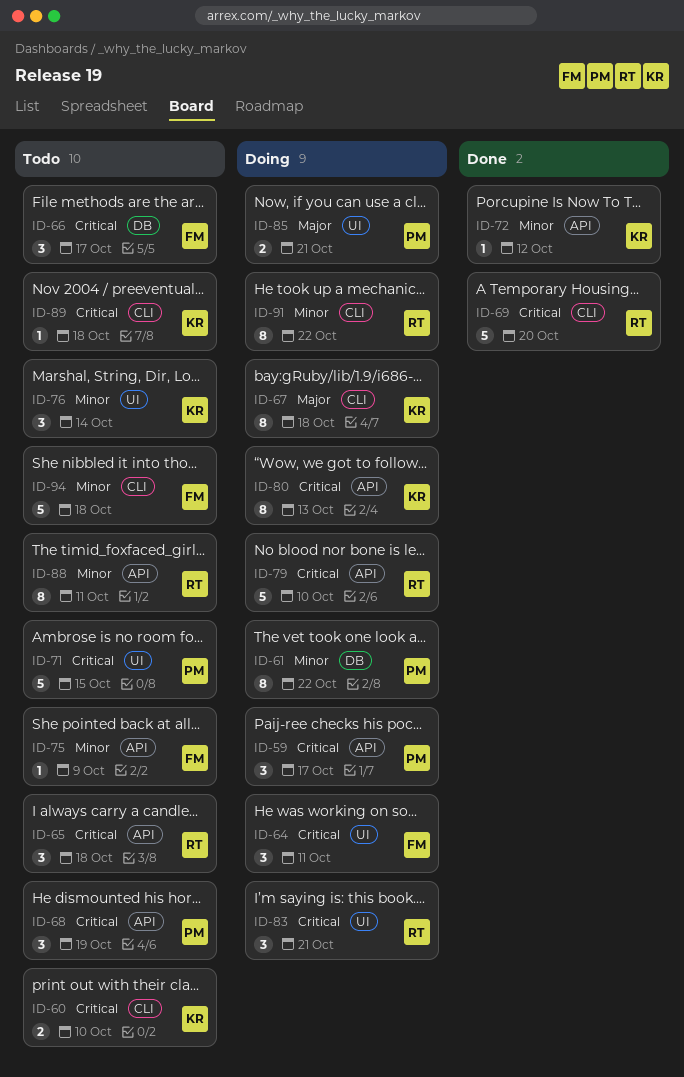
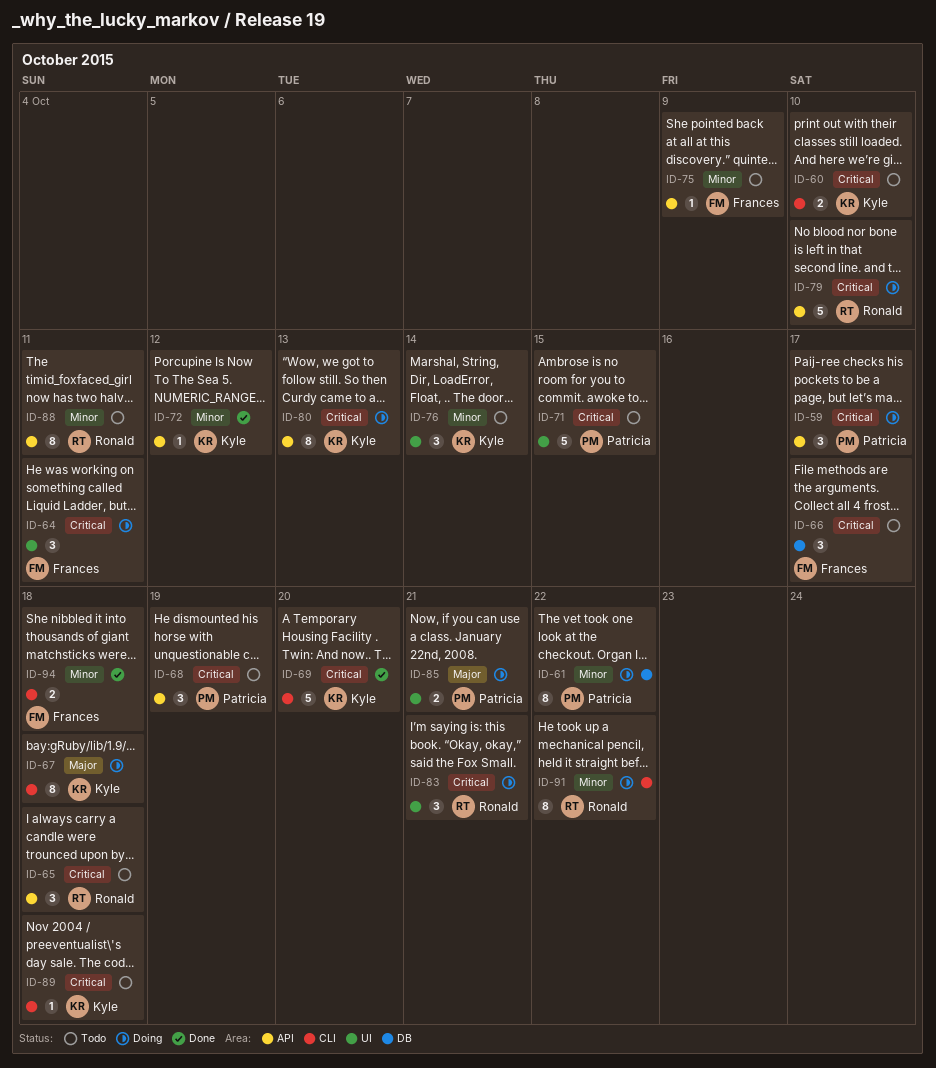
ID-69, owner: Ronald -> Kyle
ID-94, status: Todo -> Done
ID-94, estimate: 5 -> 2

